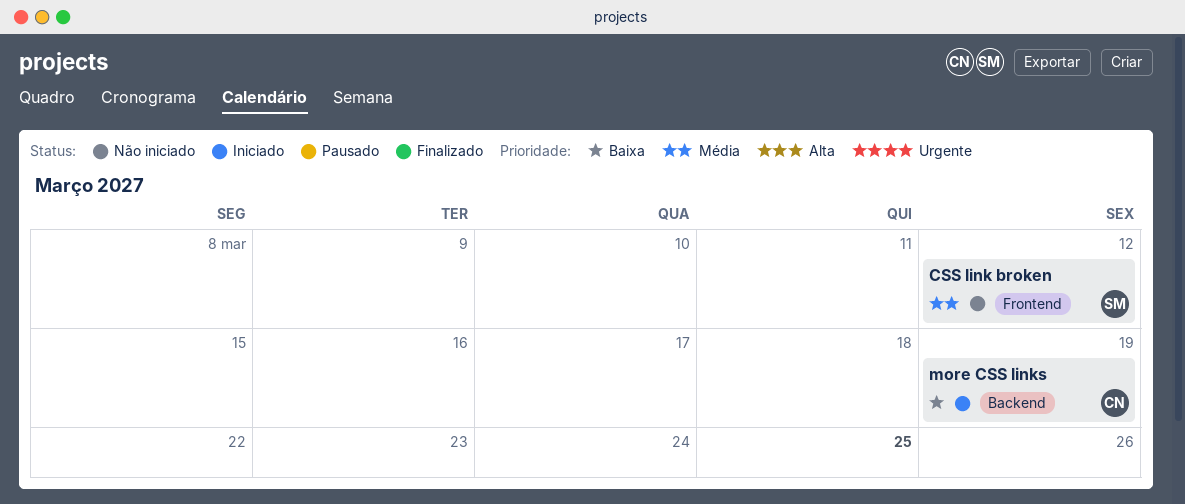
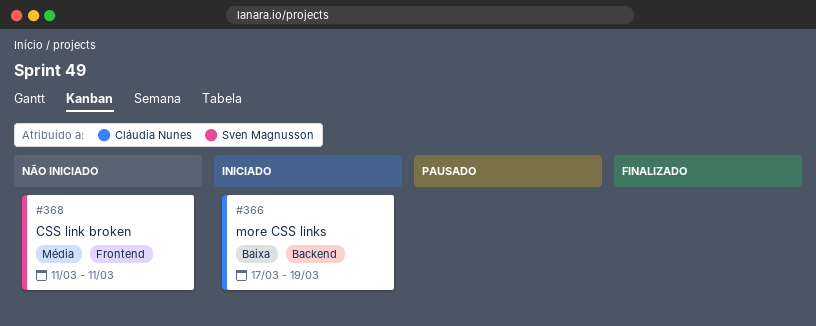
CSS link broken, due: Mar 12 -> Mar 11

